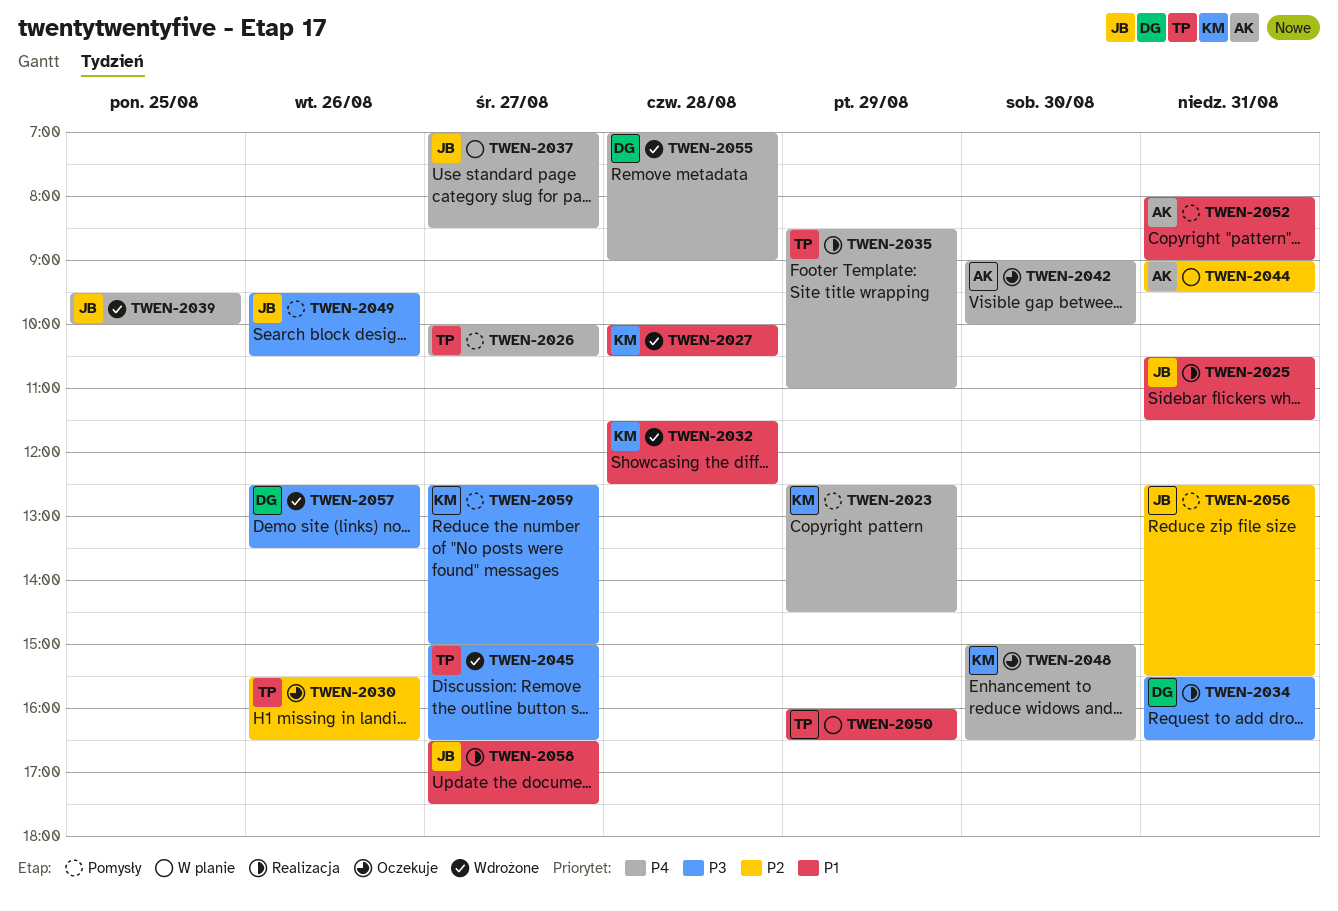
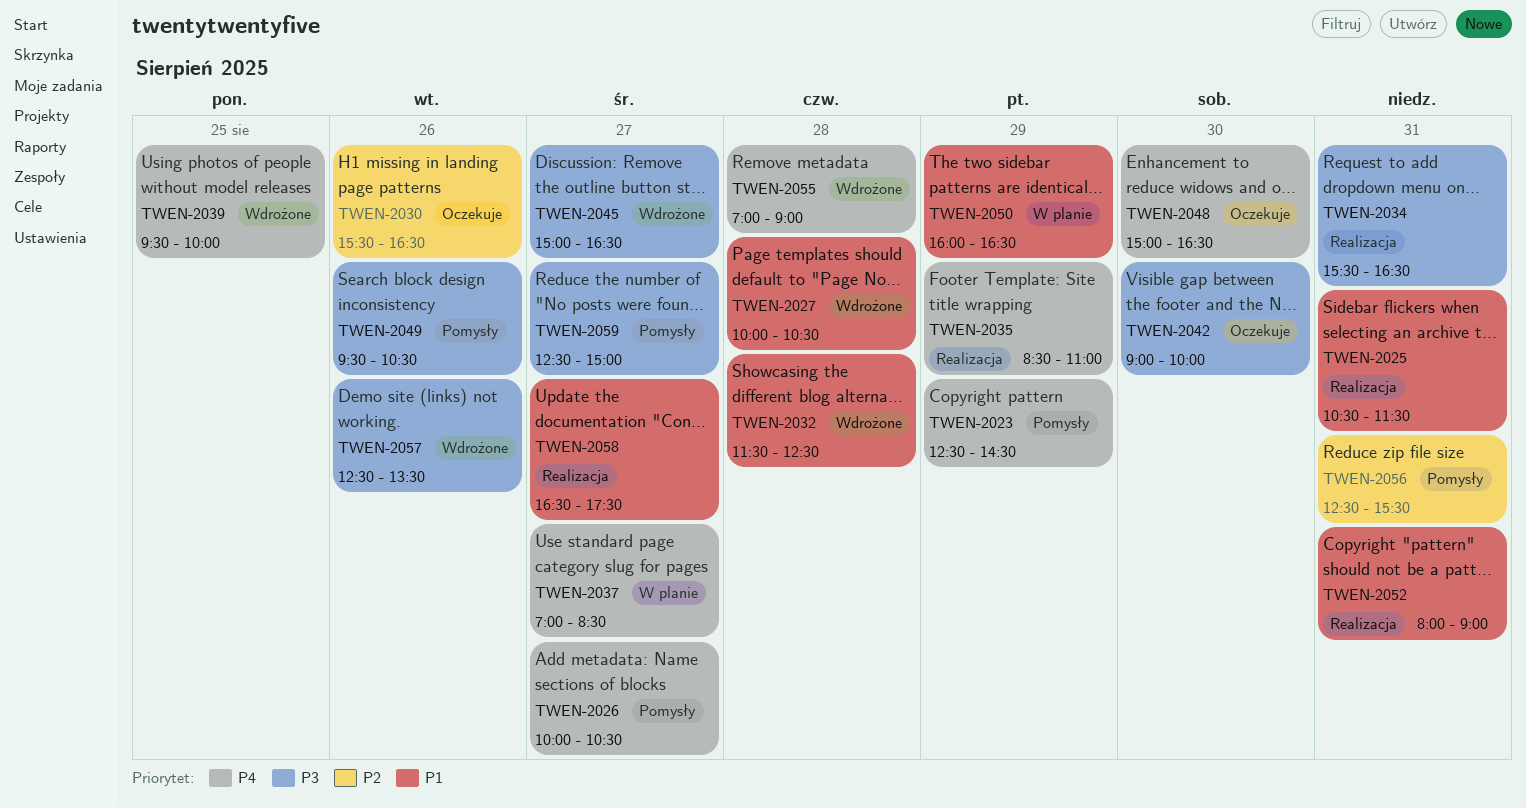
TWEN-2042, priority: P4 -> P3
TWEN-2044: present -> none
TWEN-2052, status: Pomysły -> Realizacja

